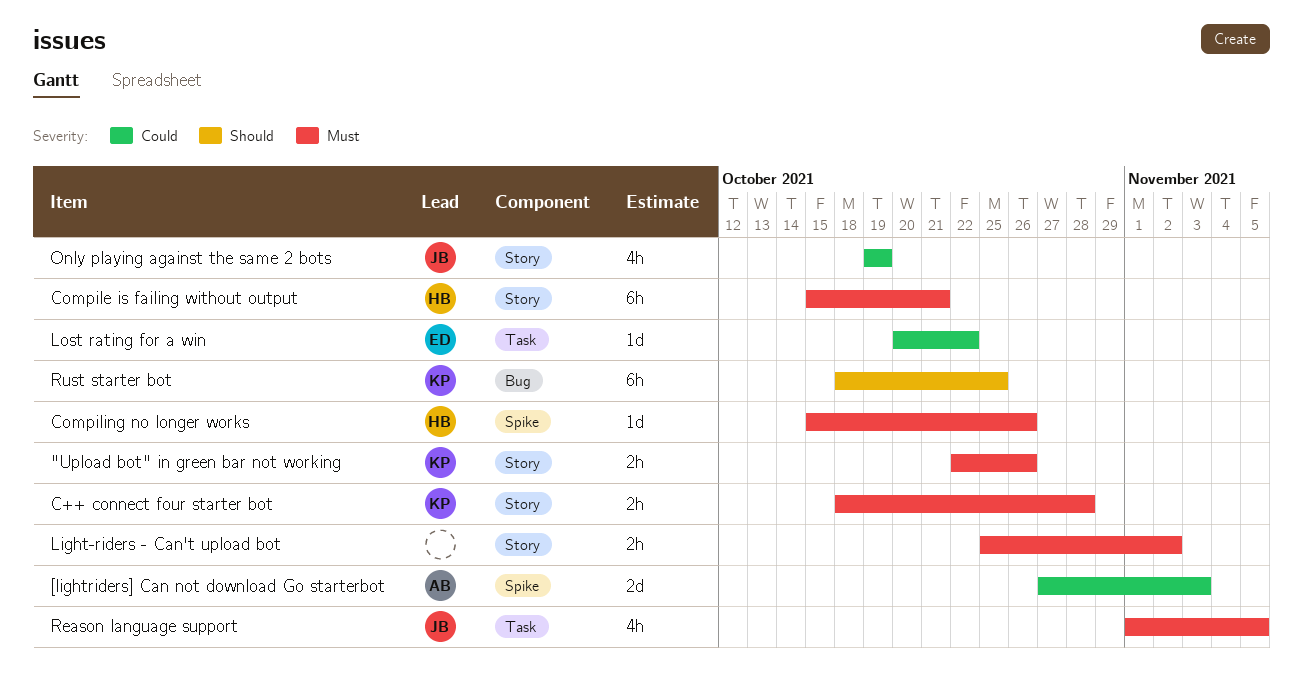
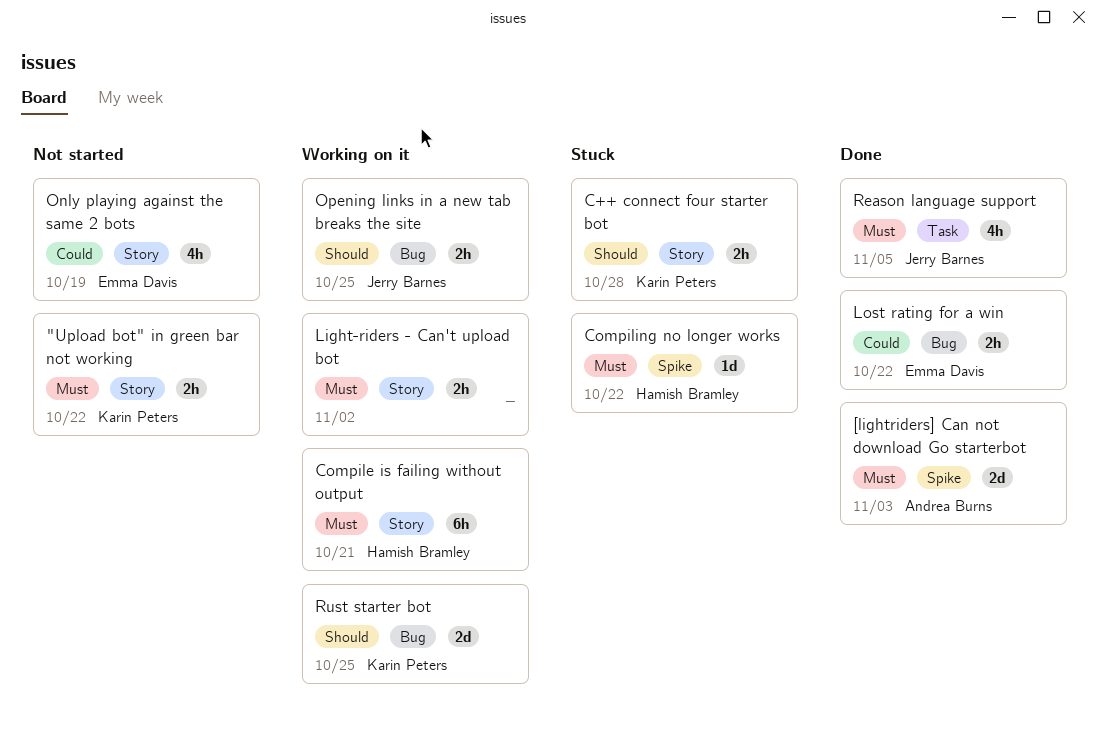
"Upload bot" in green bar not working, due: Oct 26 -> Oct 22
[lightriders] Can not download Go starterbot, priority: Could -> Must
C++ connect four starter bot, priority: Must -> Should
Compiling no longer works, due: Oct 26 -> Oct 22
Lost rating for a win, label: Task -> Bug
Lost rating for a win, estimate: 1d -> 2h
Only playing against the same 2 bots, owner: Jerry Barnes -> Emma Davis
Opening links in a new tab breaks the site: none -> present
Rust starter bot, estimate: 6h -> 2d

